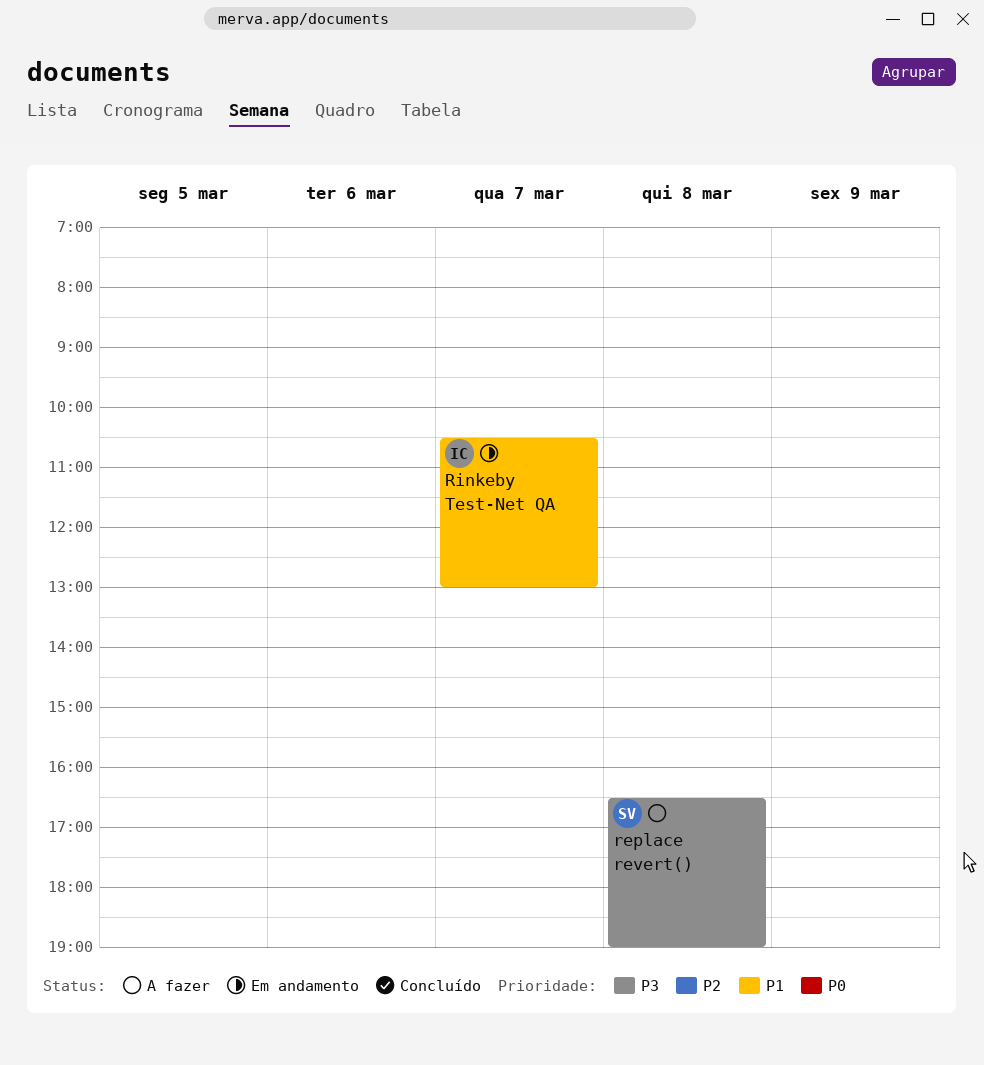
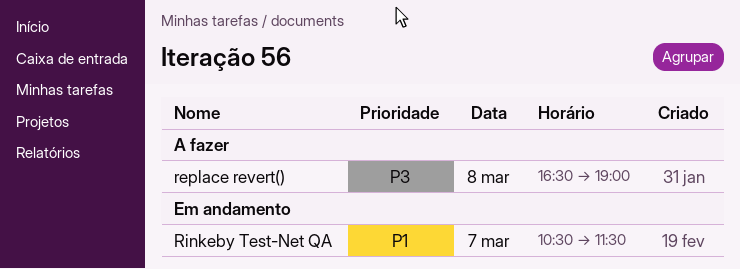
Rinkeby Test-Net QA, ends: 13:00 -> 11:30

